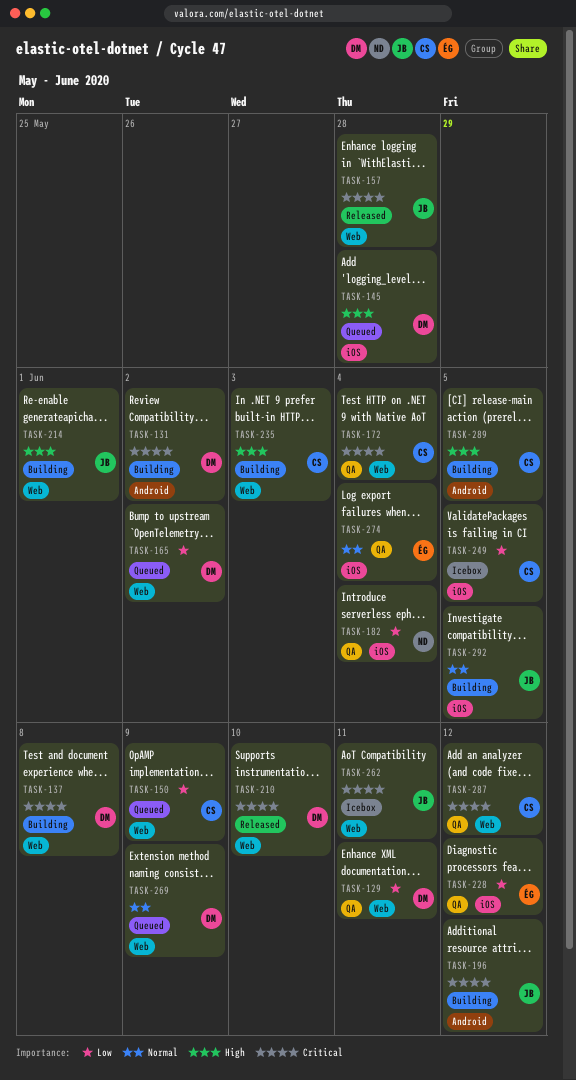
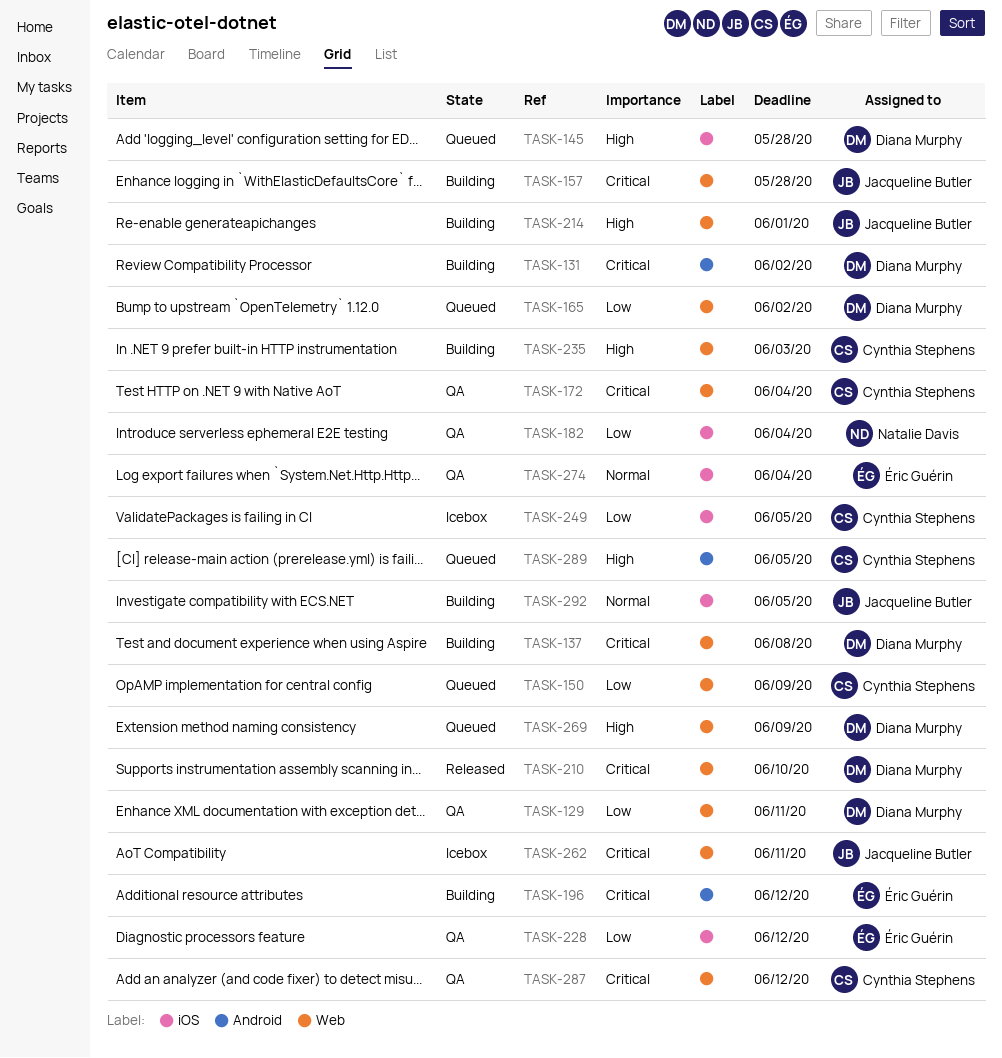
TASK-157, status: Released -> Building
TASK-196, owner: Jacqueline Butler -> Éric Guérin
TASK-269, priority: Normal -> High
TASK-289, status: Building -> Queued

